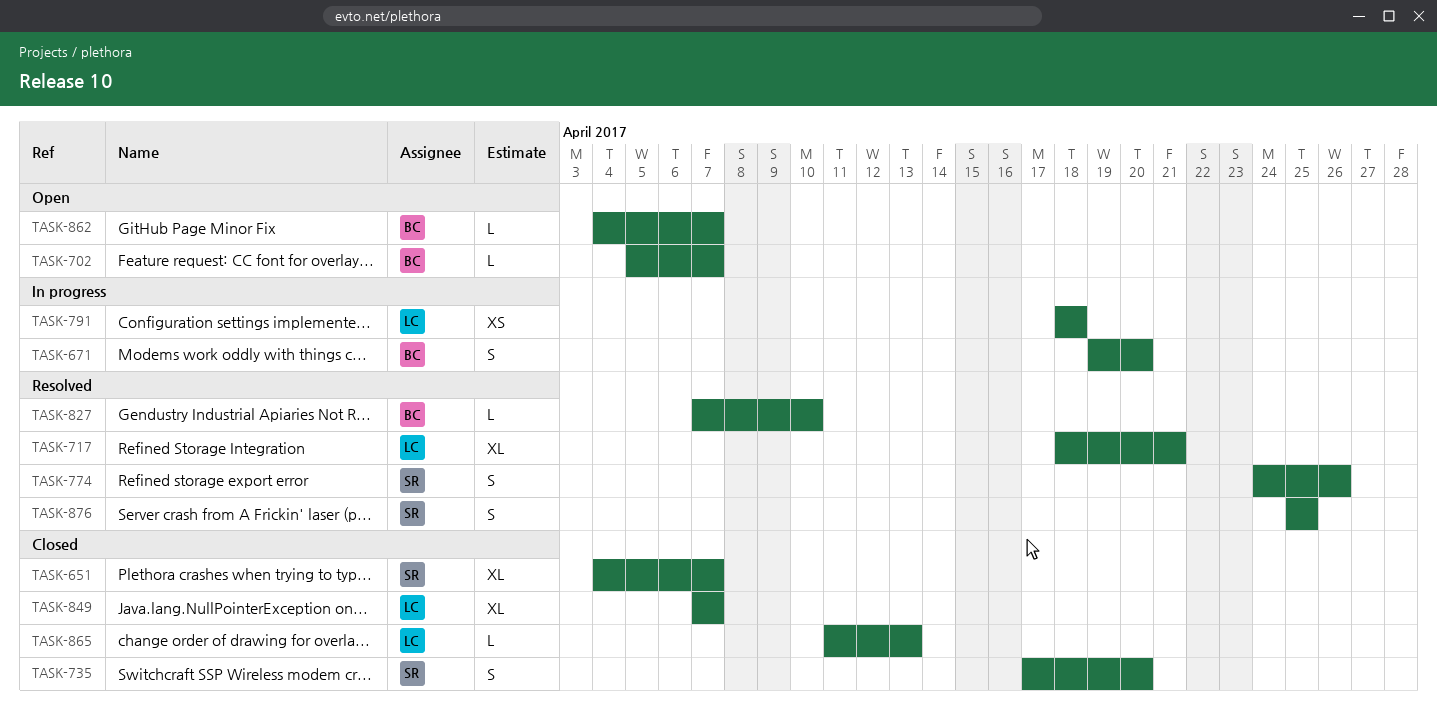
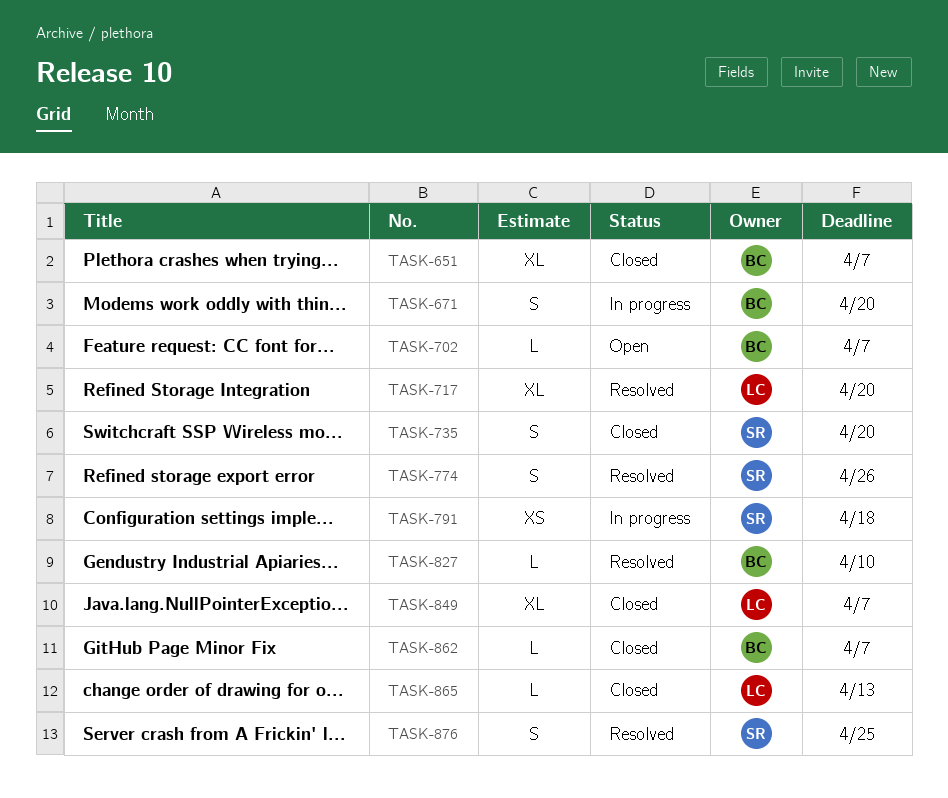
TASK-651, owner: SR -> BC
TASK-717, due: Apr 21 -> Apr 20
TASK-791, owner: LC -> SR
TASK-862, status: Open -> Closed

